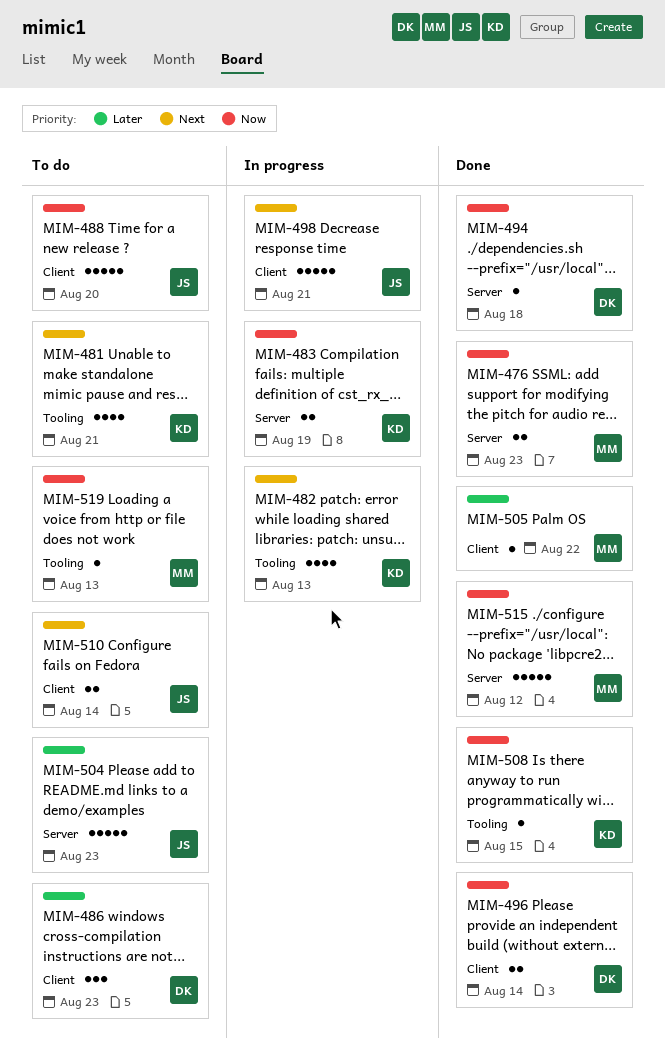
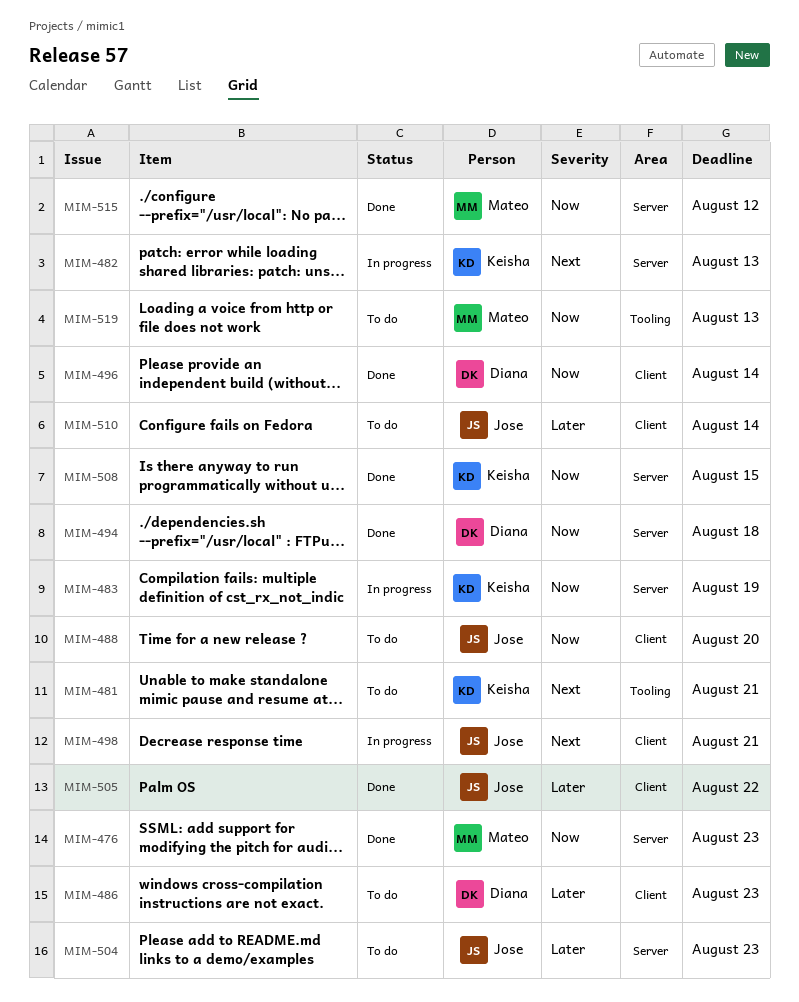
MIM-482, label: Tooling -> Server
MIM-505, owner: Mateo -> Jose
MIM-508, label: Tooling -> Server
MIM-510, priority: Next -> Later

